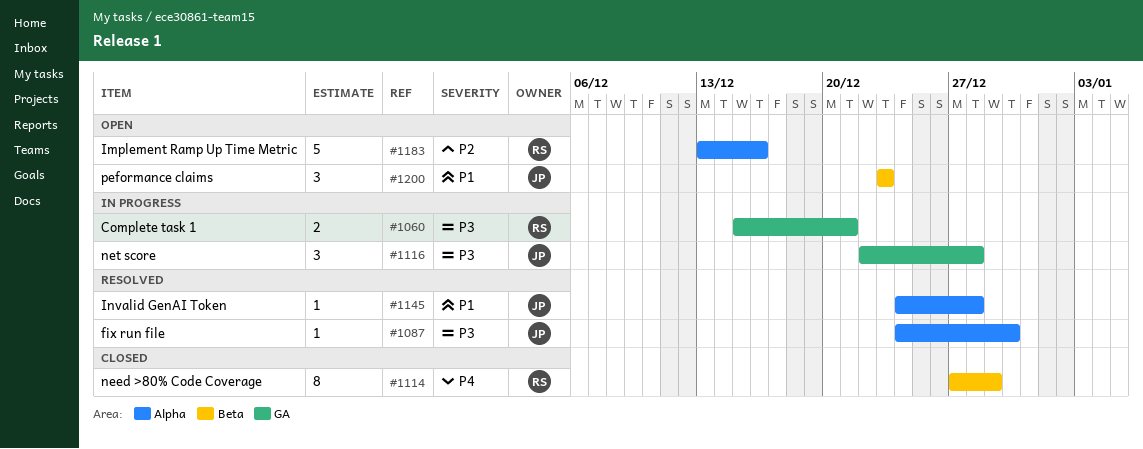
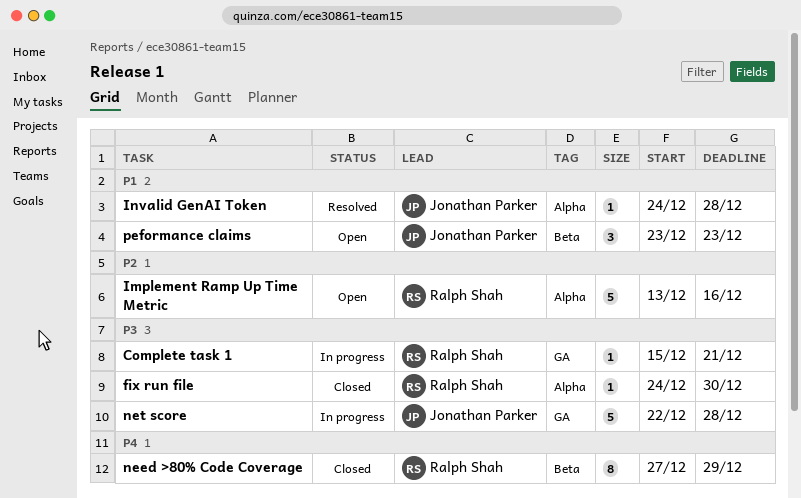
Complete task 1, estimate: 2 -> 1
fix run file, status: Resolved -> Closed
fix run file, owner: Jonathan Parker -> Ralph Shah
net score, estimate: 3 -> 5

